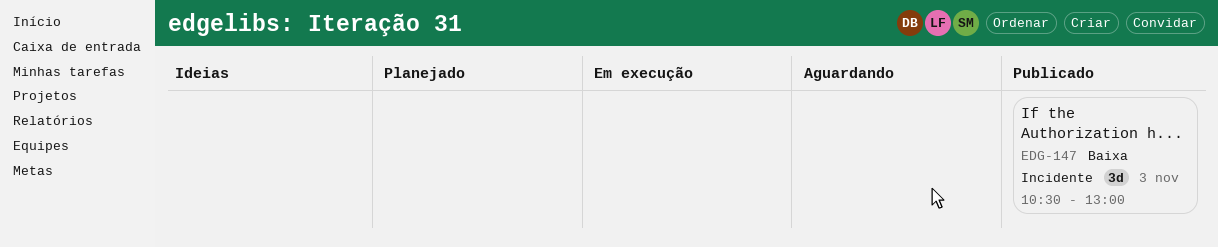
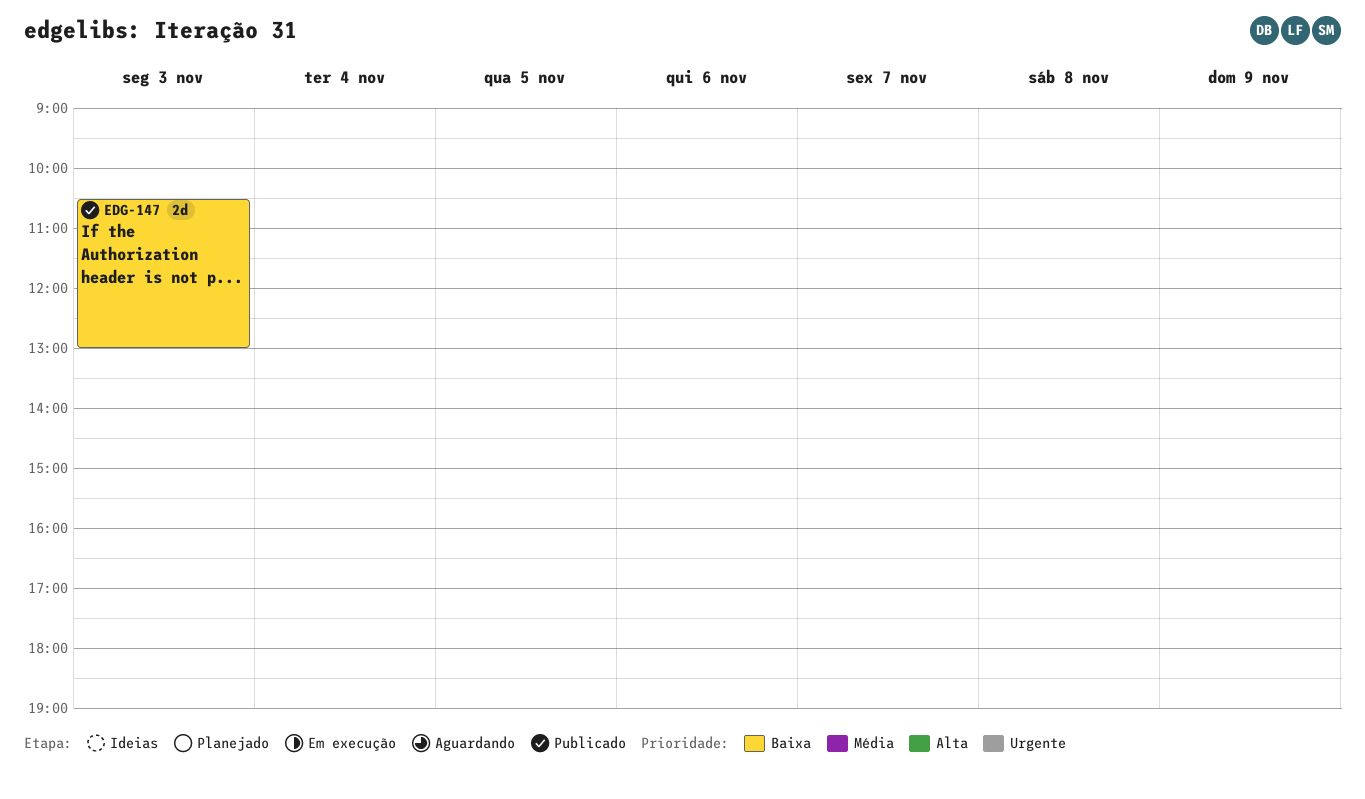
EDG-147, estimate: 3d -> 2d

